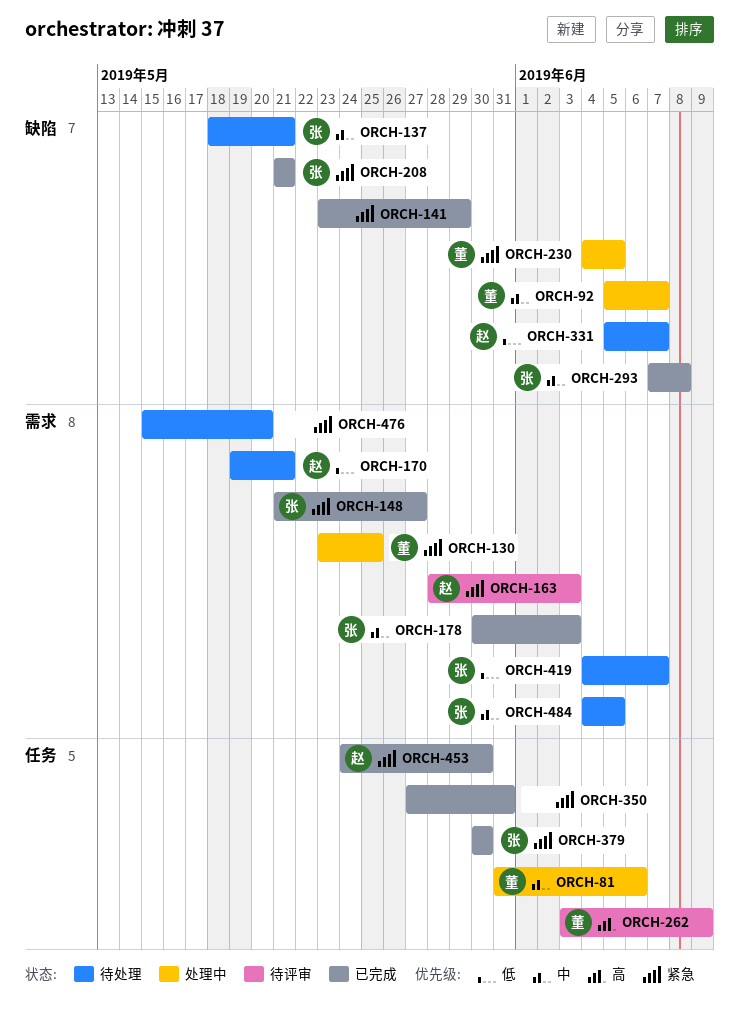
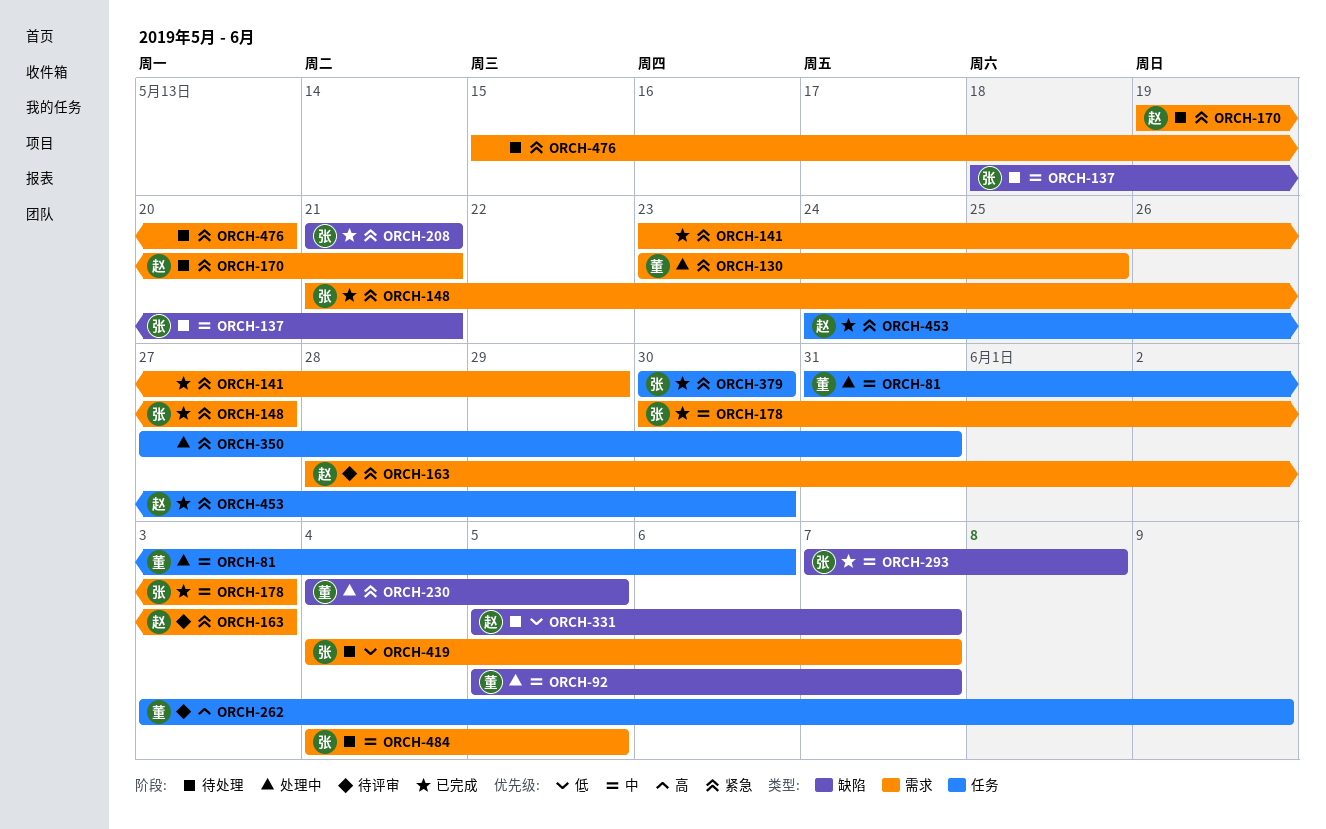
ORCH-141, label: 缺陷 -> 需求
ORCH-170, priority: 低 -> 紧急
ORCH-350, status: 已完成 -> 处理中

